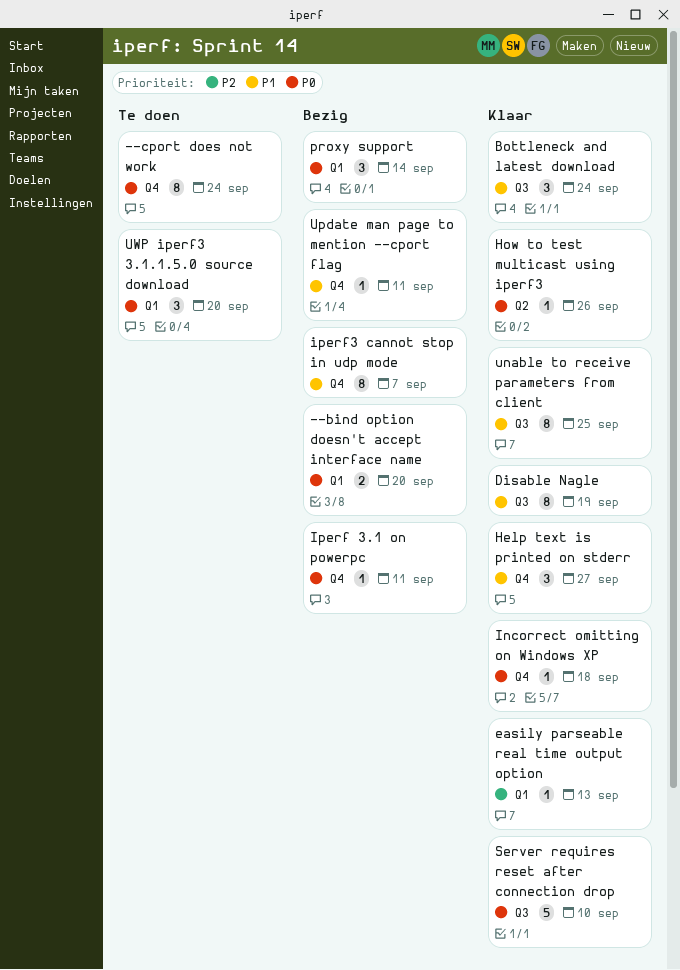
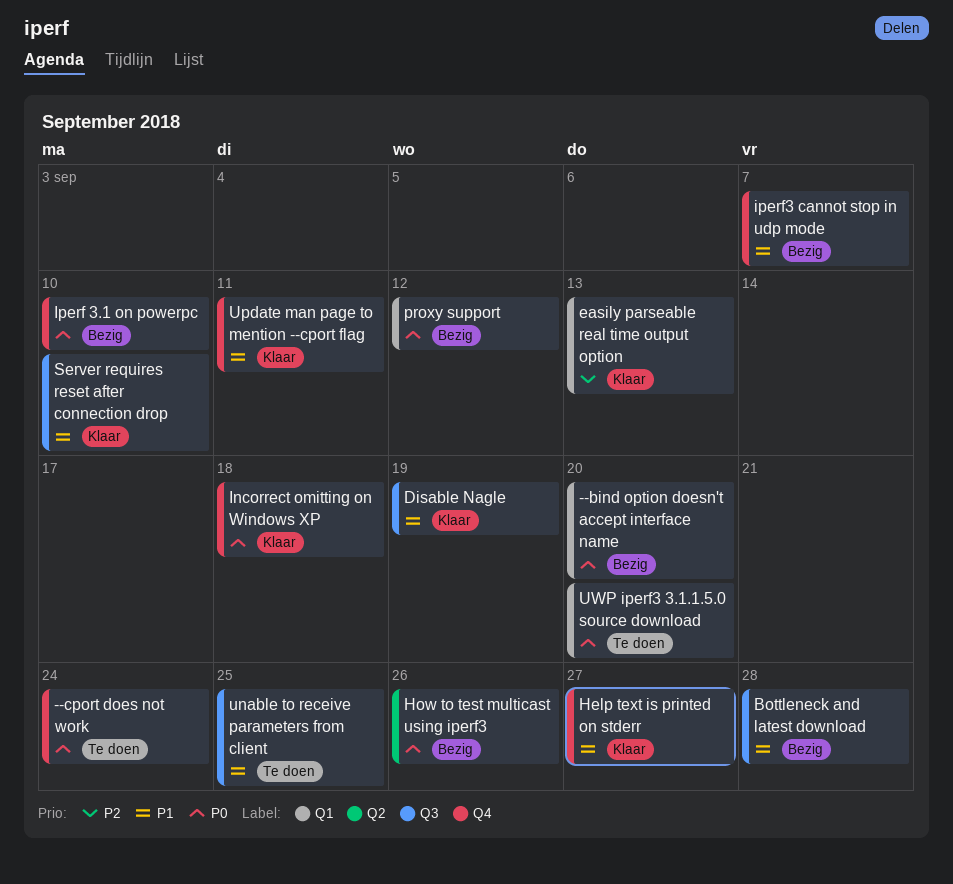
Bottleneck and latest download, status: Klaar -> Bezig
Bottleneck and latest download, due: Sep 24 -> Sep 28
How to test multicast using iperf3, status: Klaar -> Bezig
Iperf 3.1 on powerpc, due: Sep 11 -> Sep 10
proxy support, due: Sep 14 -> Sep 12
Server requires reset after connection drop, priority: P0 -> P1
unable to receive parameters from client, status: Klaar -> Te doen
Update man page to mention --cport flag, status: Bezig -> Klaar

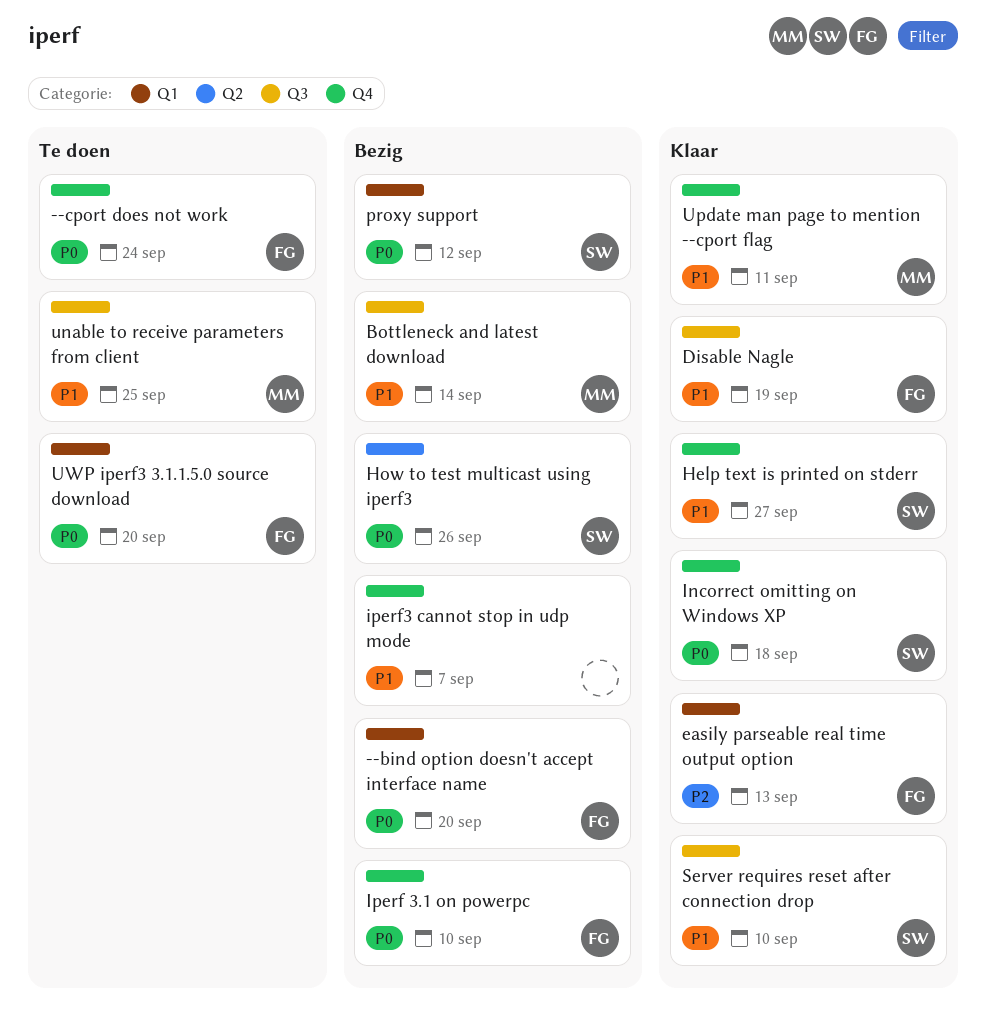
Bottleneck and latest download, due: Sep 28 -> Sep 14

